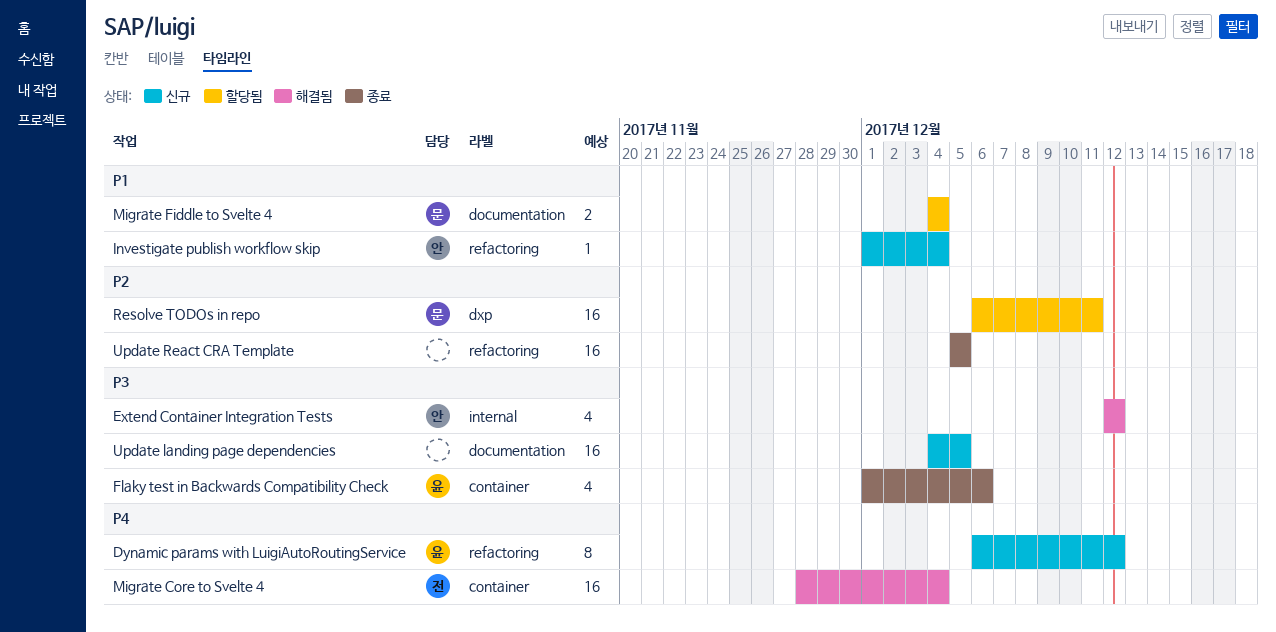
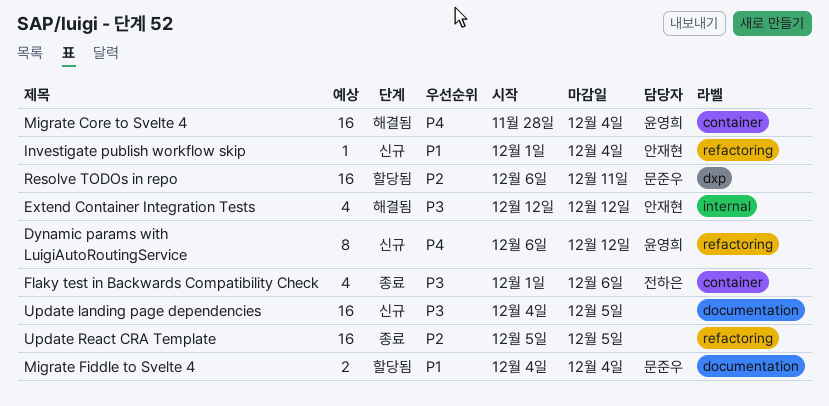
Flaky test in Backwards Compatibility Check, owner: 윤영희 -> 전하은
Migrate Core to Svelte 4, owner: 전하은 -> 윤영희

